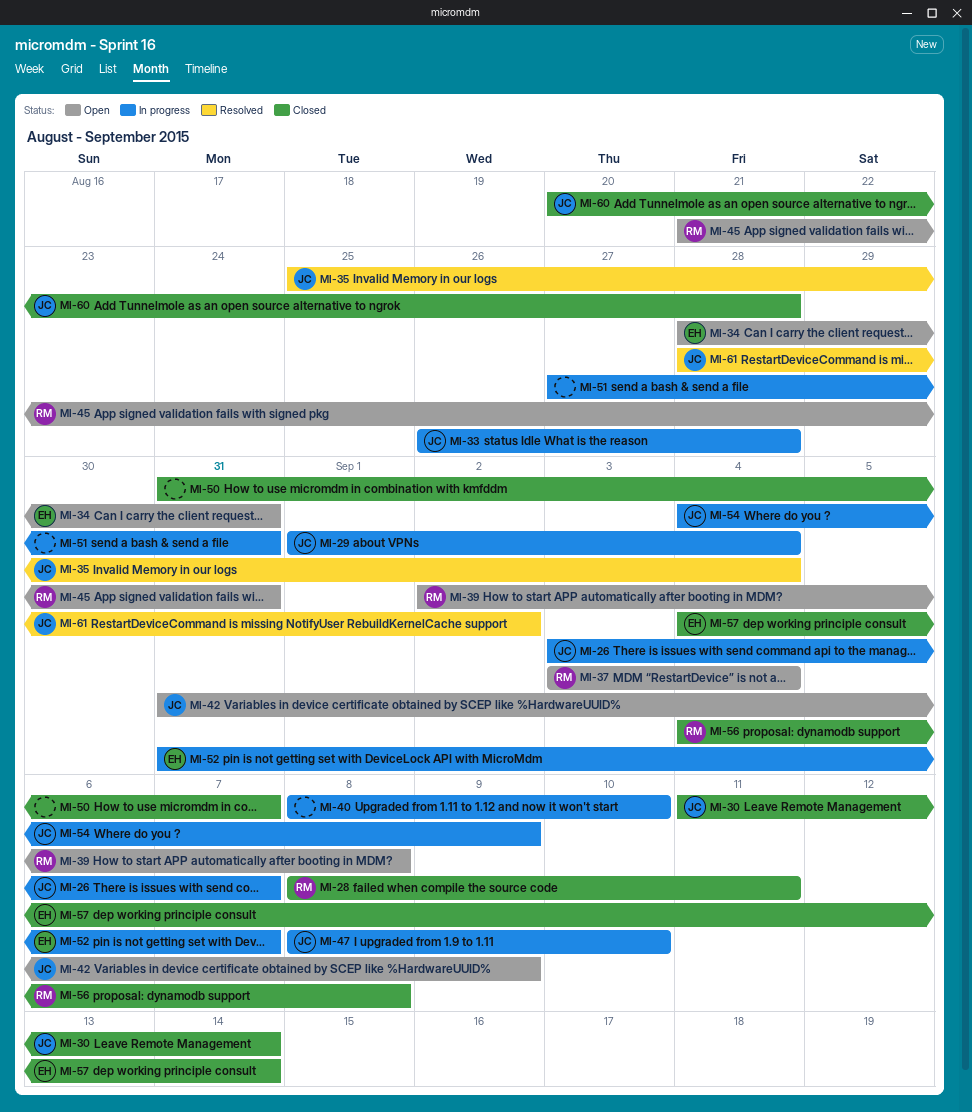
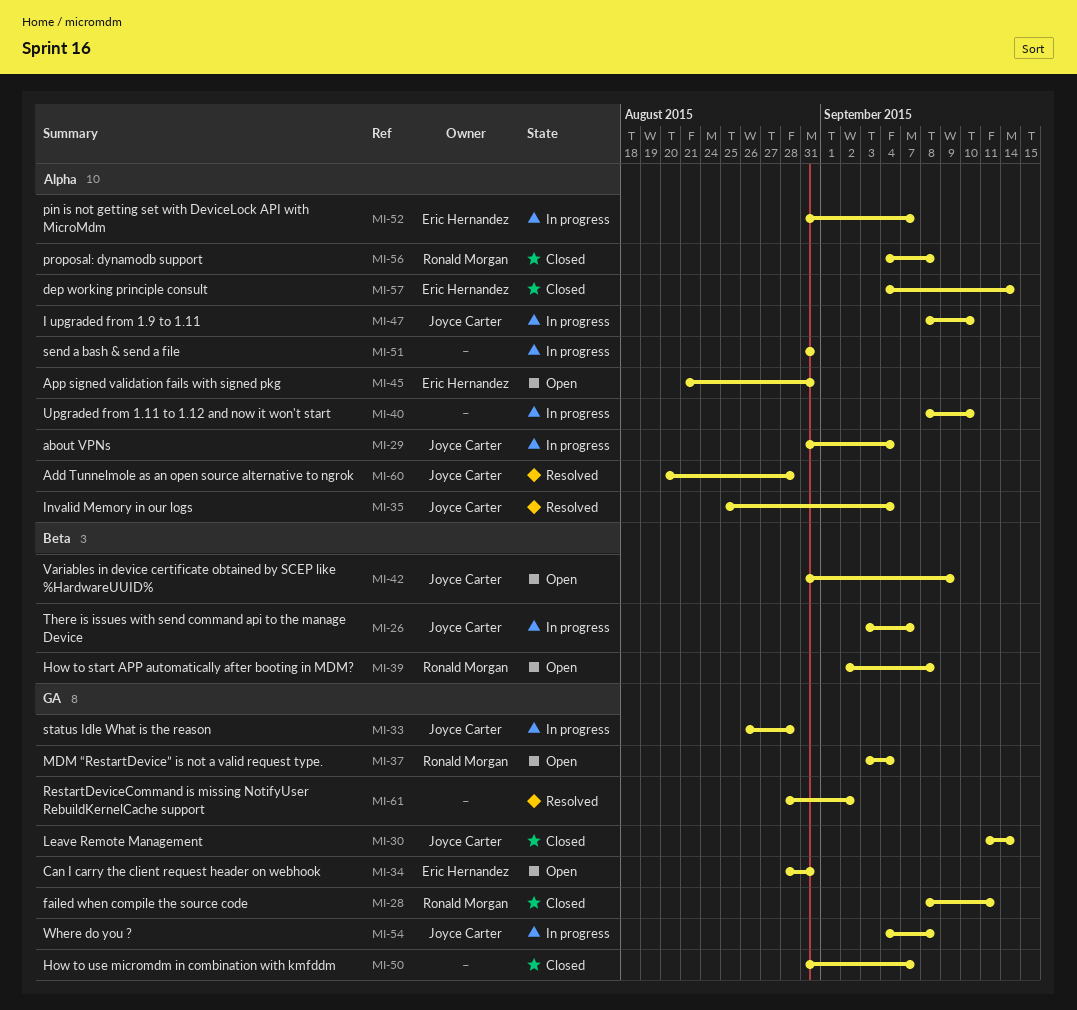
MI-29, start: Sep 1 -> Aug 31
MI-45, owner: Ronald Morgan -> Eric Hernandez
MI-51, start: Aug 27 -> Aug 31
MI-54, due: Sep 9 -> Sep 8
MI-60, status: Closed -> Resolved
MI-61, owner: Joyce Carter -> none

